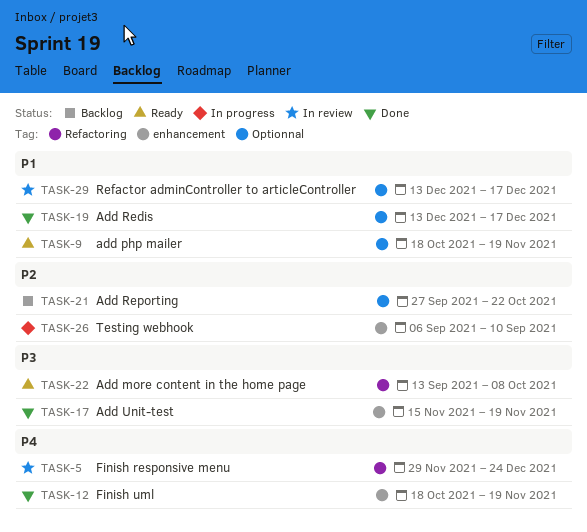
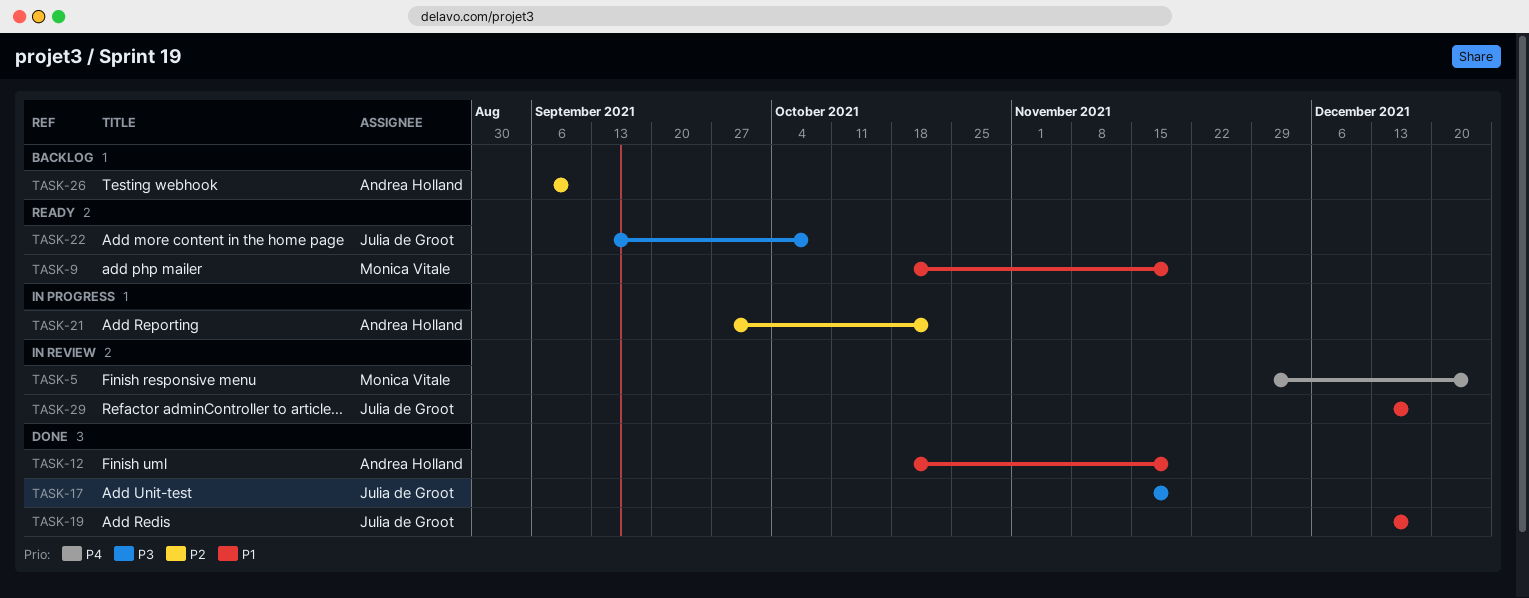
TASK-12, priority: P4 -> P1
TASK-21, status: Backlog -> In progress
TASK-26, status: In progress -> Backlog

